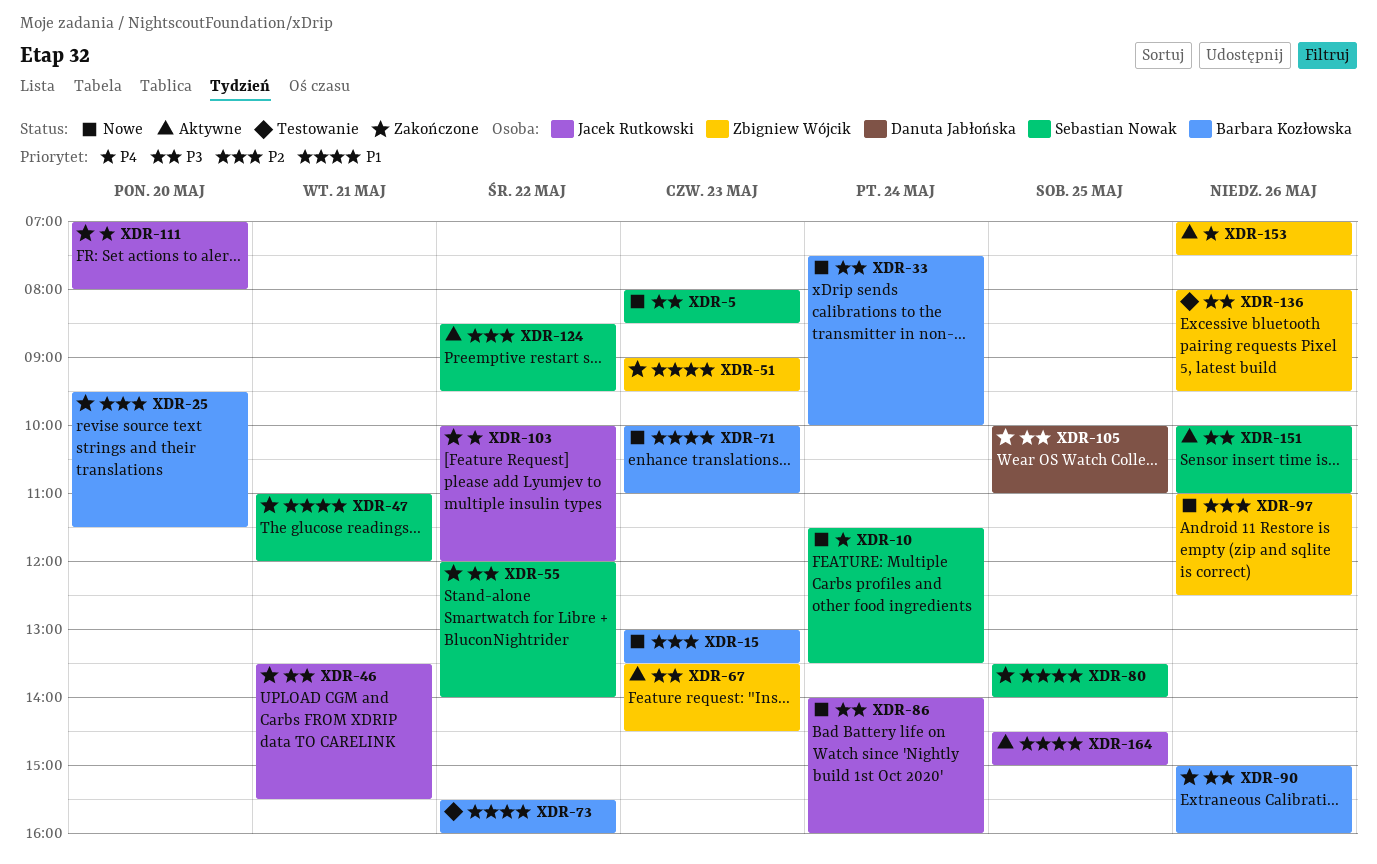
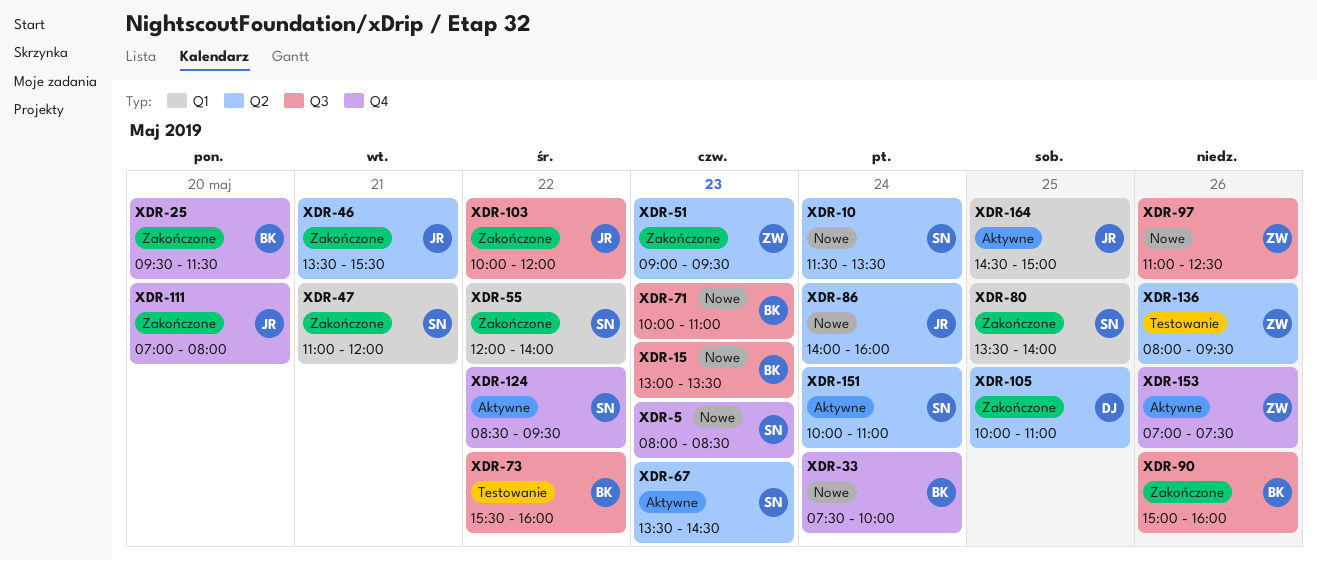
XDR-67, owner: Zbigniew Wójcik -> Sebastian Nowak
XDR-151, day: May 26 -> May 24

